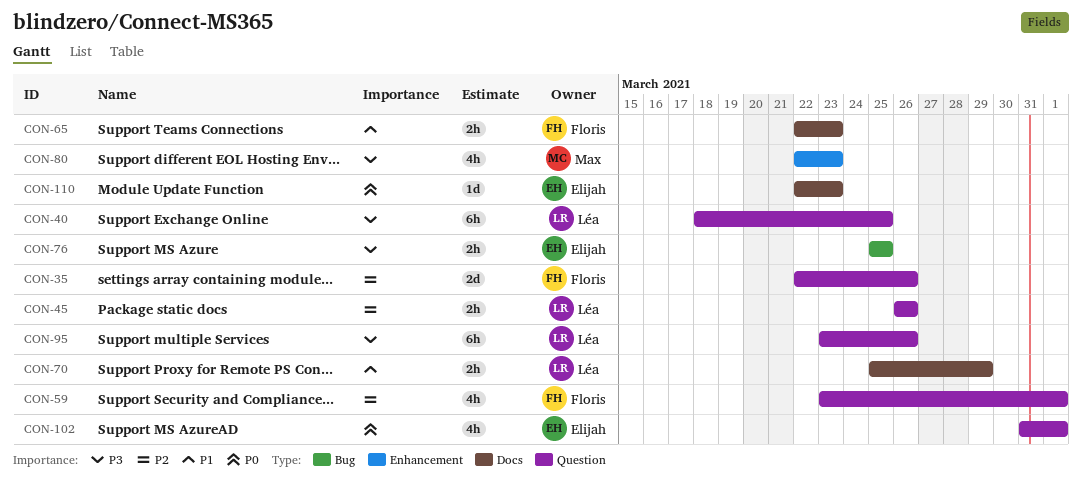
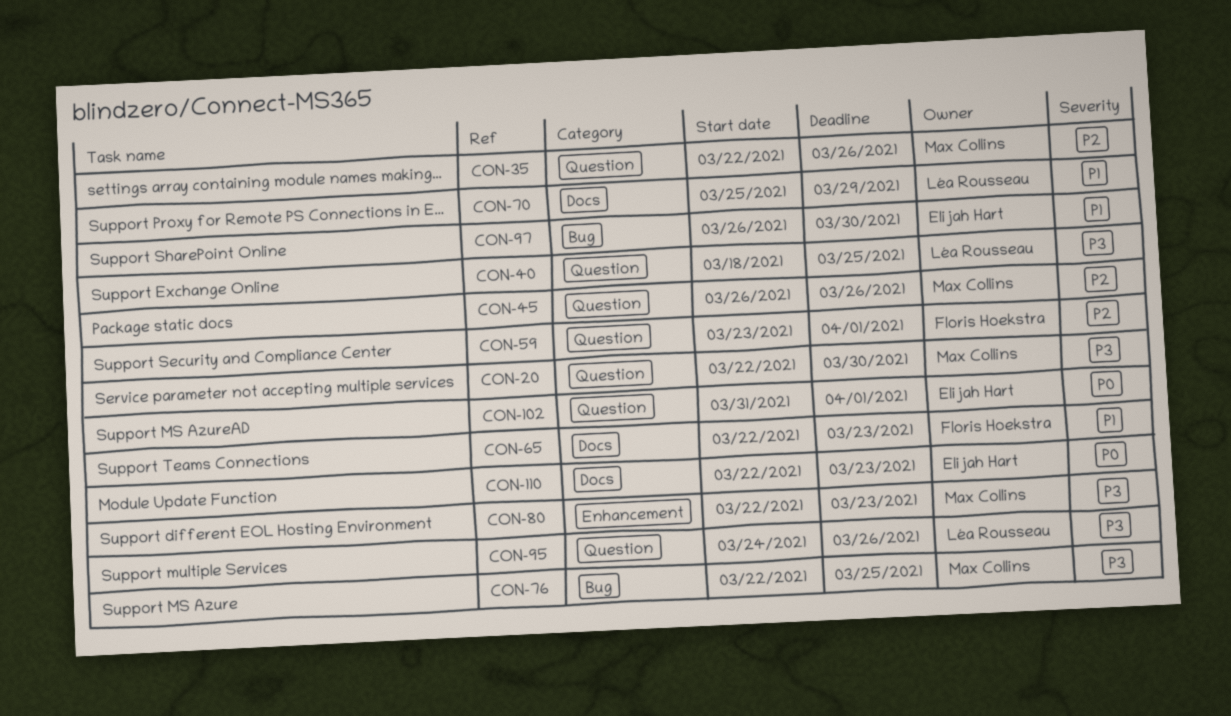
CON-20: none -> present
CON-35, owner: Floris Hoekstra -> Max Collins
CON-45, owner: Léa Rousseau -> Max Collins
CON-76, owner: Elijah Hart -> Max Collins
CON-76, start: Mar 25 -> Mar 22
CON-95, start: Mar 23 -> Mar 24
CON-97: none -> present

